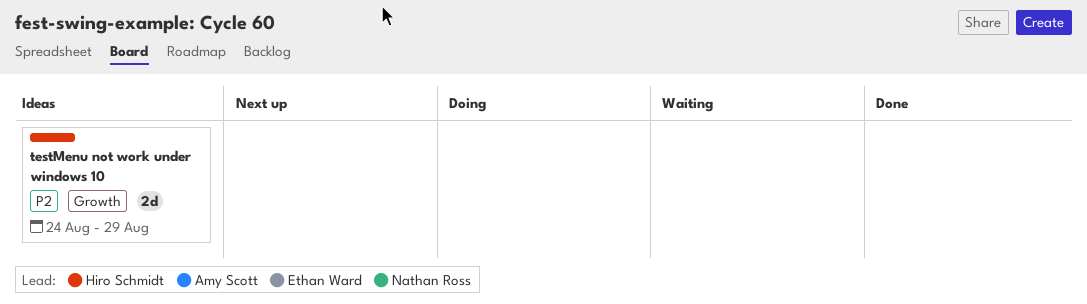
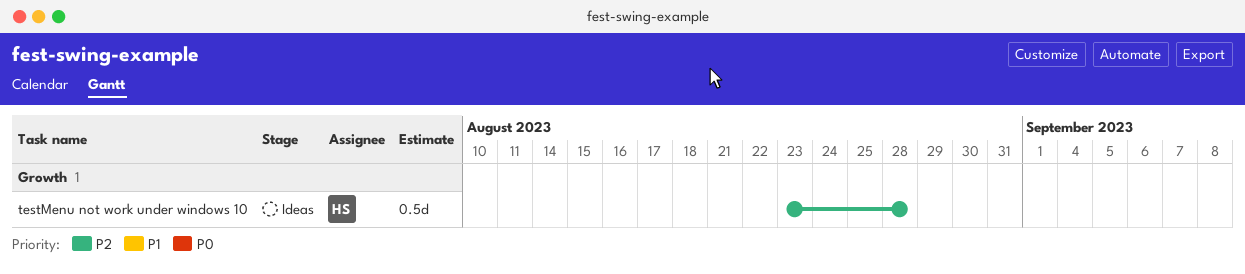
testMenu not work under windows 10, estimate: 2d -> 0.5d
testMenu not work under windows 10, start: Aug 24 -> Aug 23
testMenu not work under windows 10, due: Aug 29 -> Aug 28

